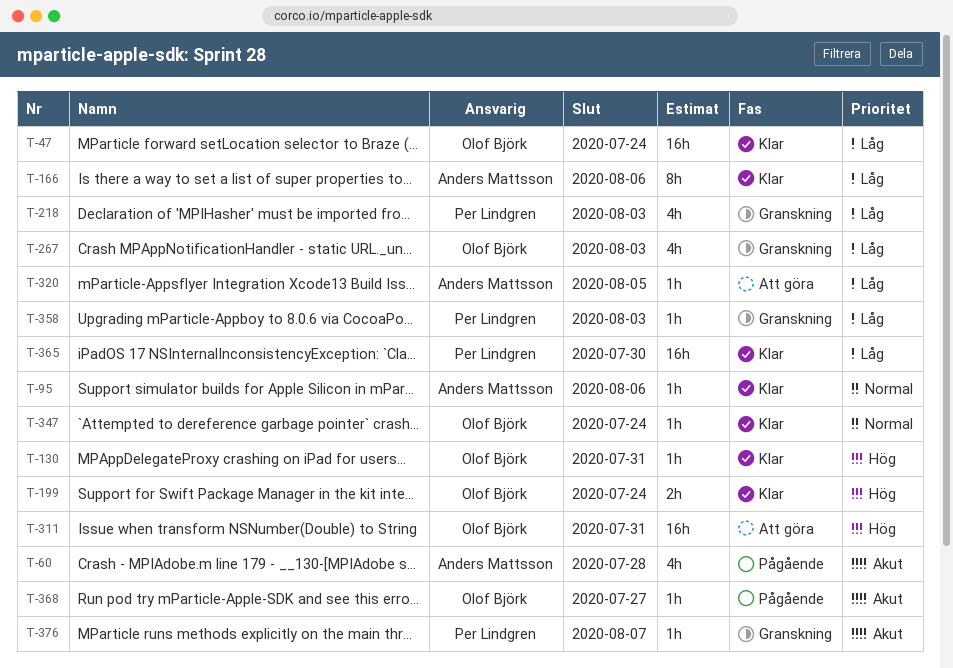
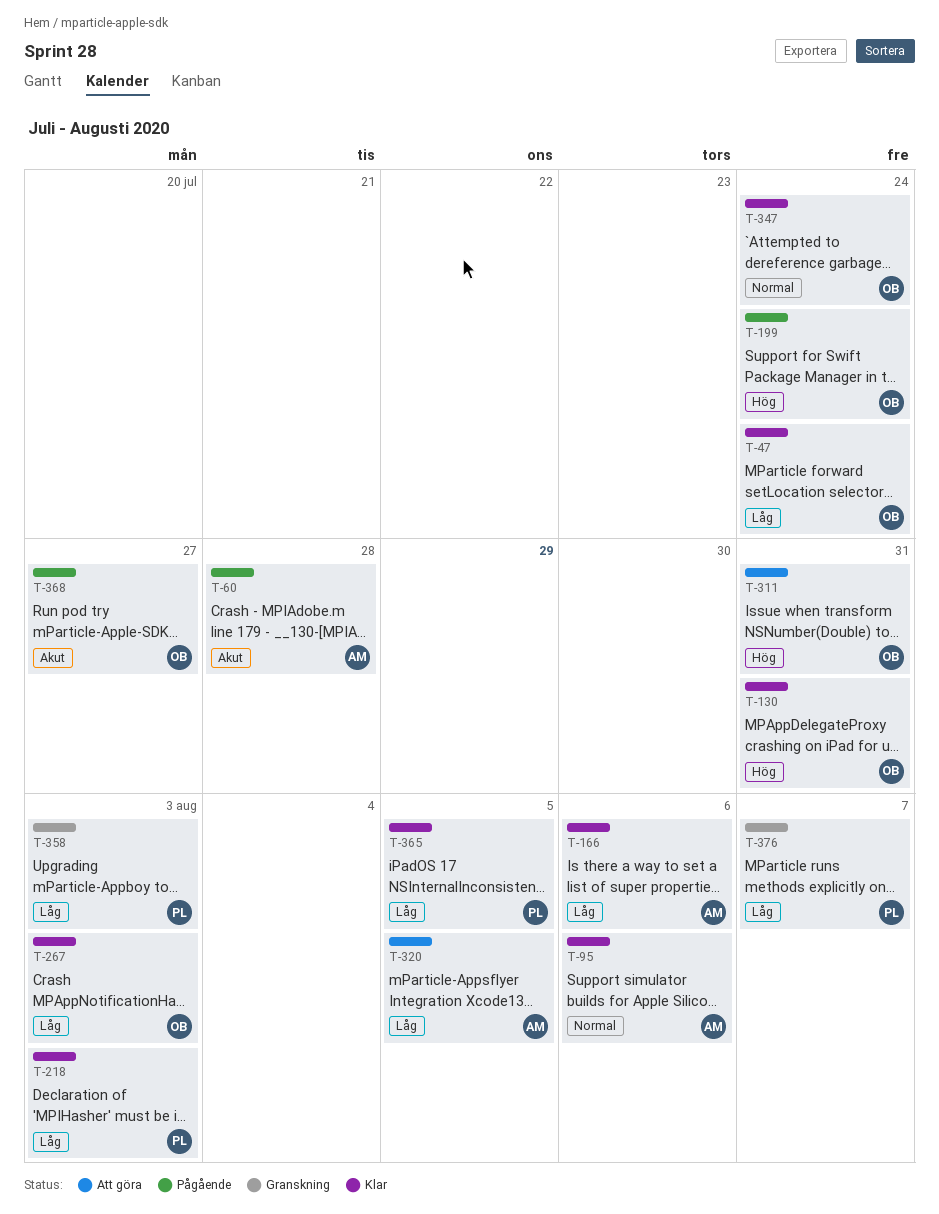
T-199, status: Klar -> Pågående
T-218, status: Granskning -> Klar
T-267, status: Granskning -> Klar
T-365, due: Jul 30 -> Aug 5
T-376, priority: Akut -> Låg

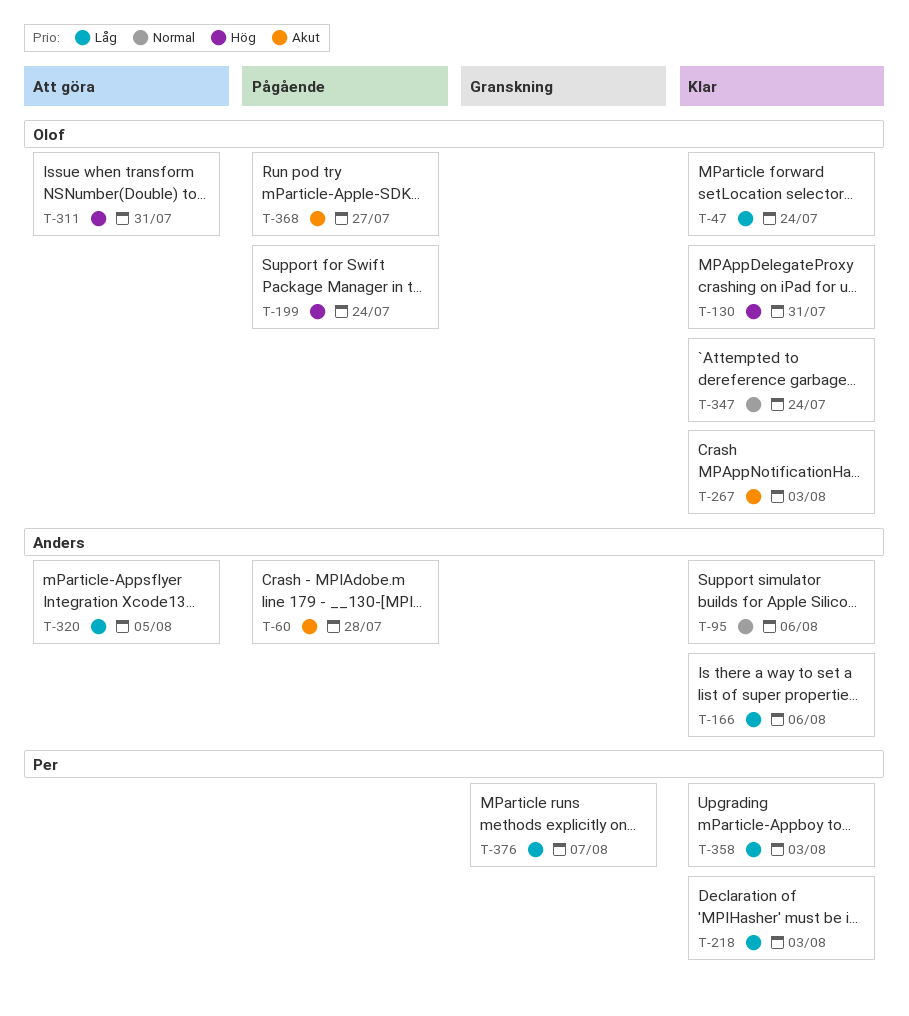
T-267, priority: Låg -> Akut
T-358, status: Granskning -> Klar
T-365: present -> none

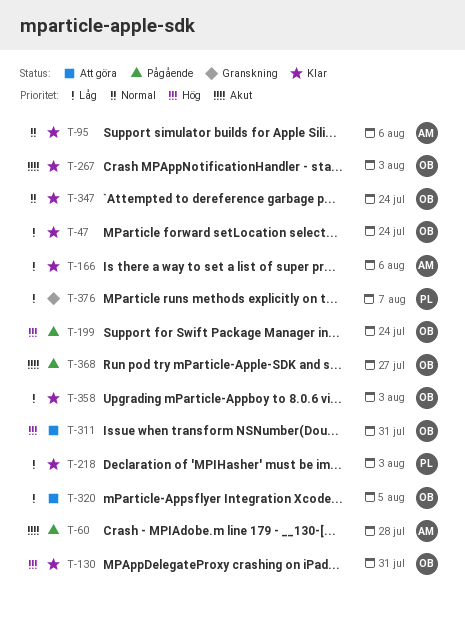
T-320, owner: Anders -> Olof
T-358, owner: Per -> Olof

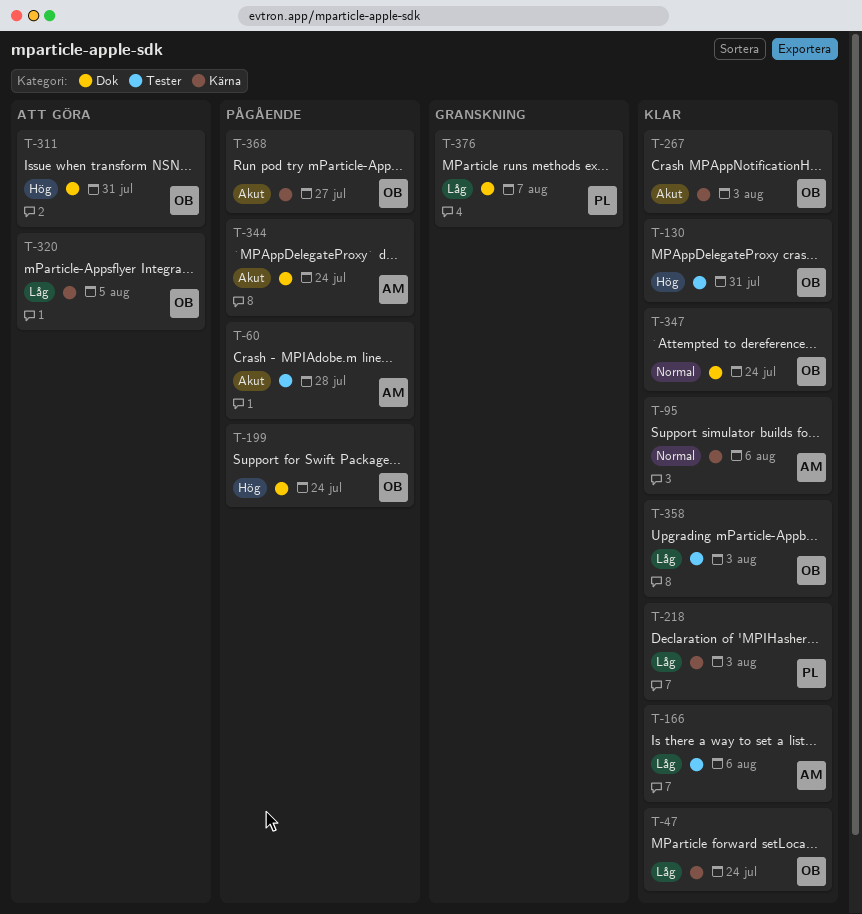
T-344: none -> present

